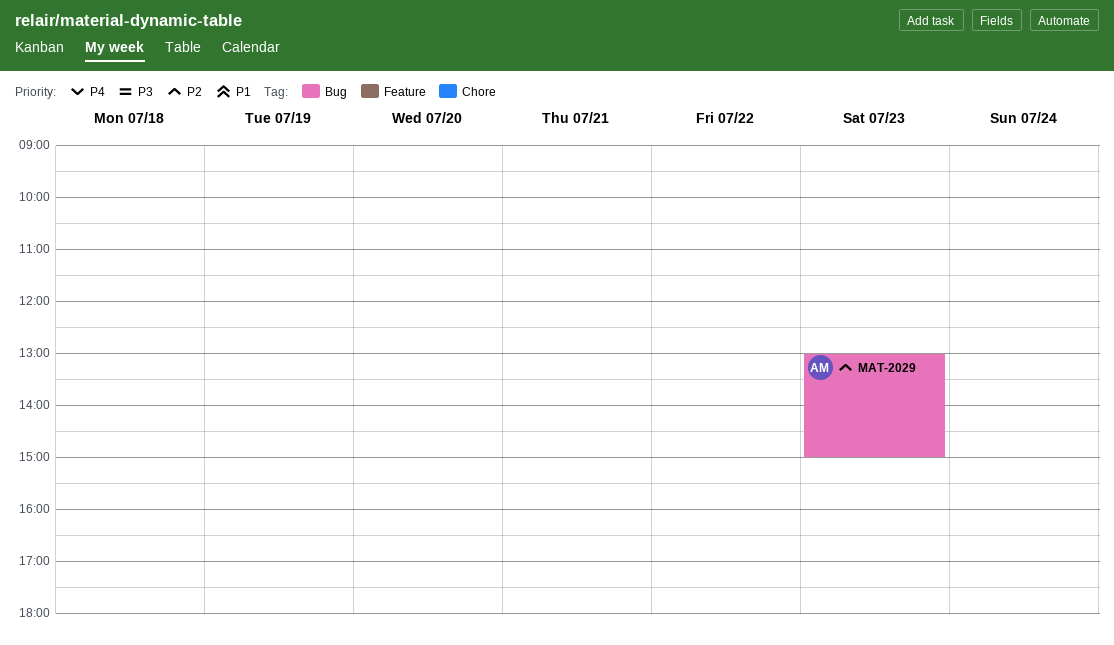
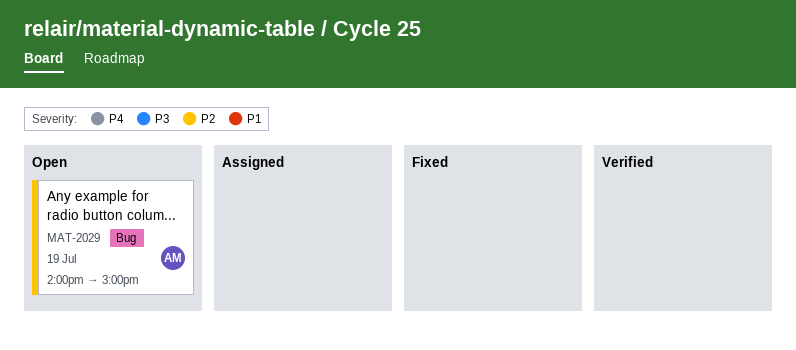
MAT-2029, day: Jul 23 -> Jul 19
MAT-2029, begins: 13:00 -> 14:00

